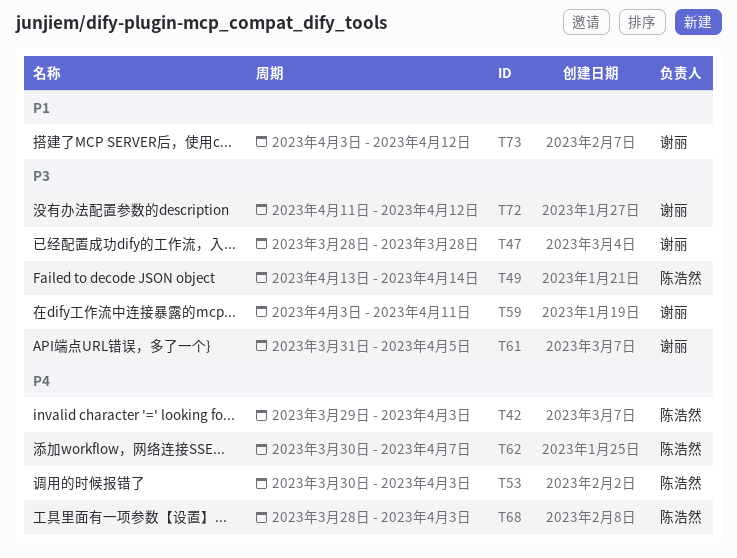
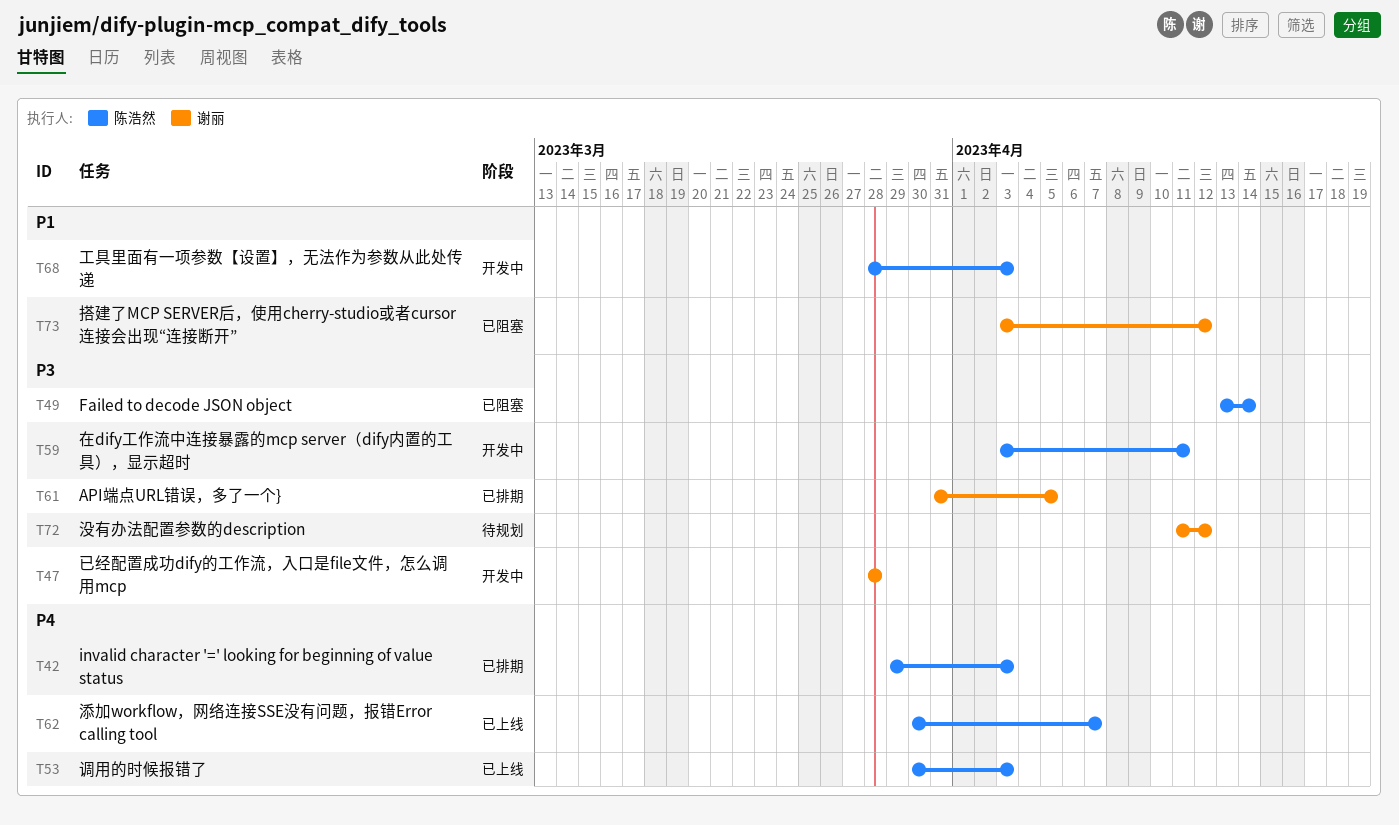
T59, owner: 谢丽 -> 陈浩然
T68, priority: P4 -> P1

